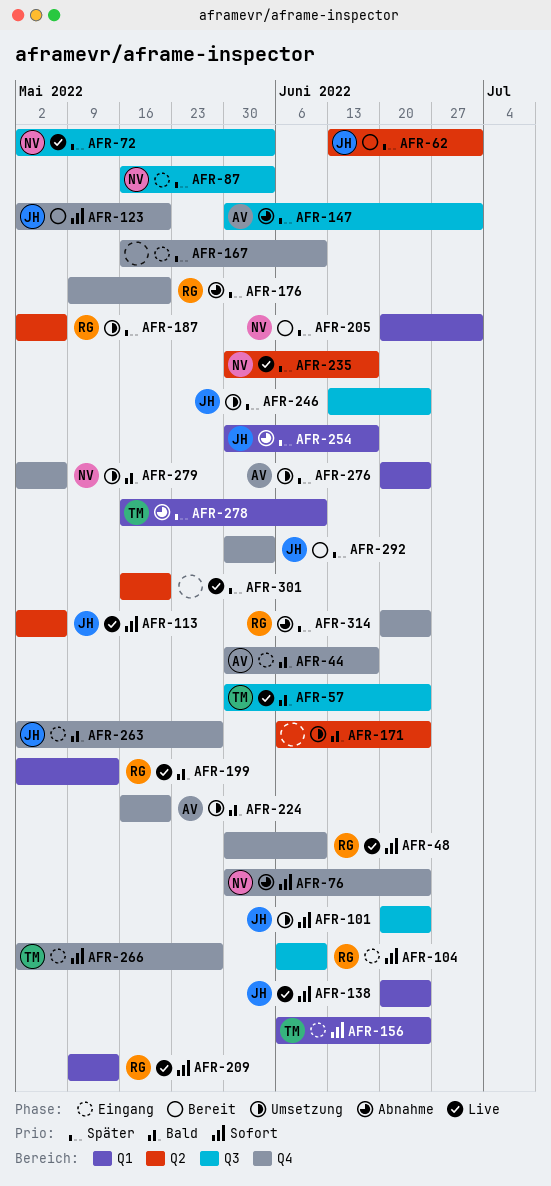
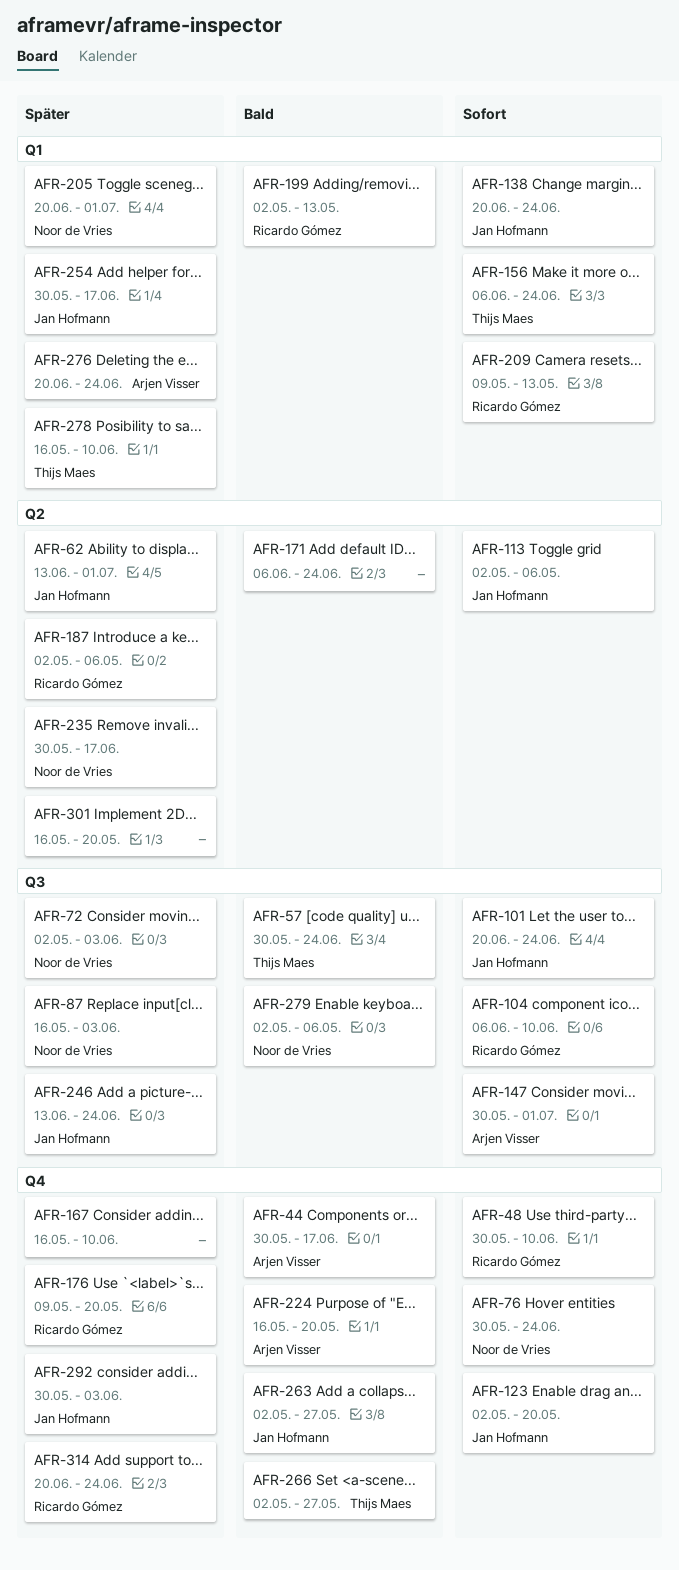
AFR-147, priority: Später -> Sofort
AFR-266, priority: Sofort -> Bald
AFR-279, label: Q4 -> Q3

